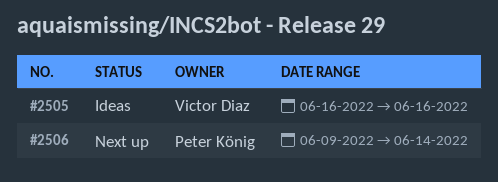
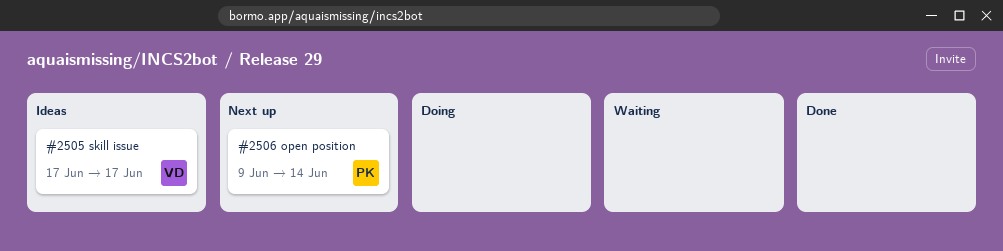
#2505, start: Jun 16 -> Jun 17
#2505, due: Jun 16 -> Jun 17

